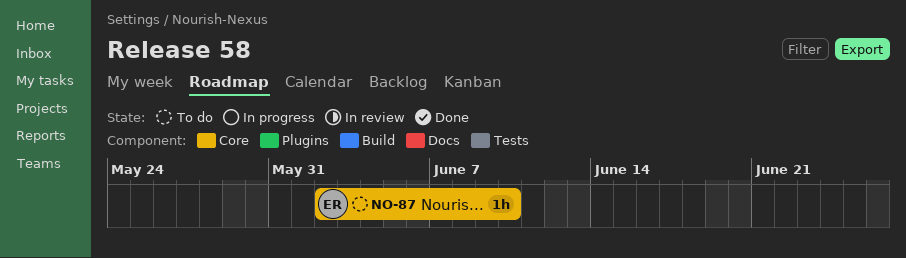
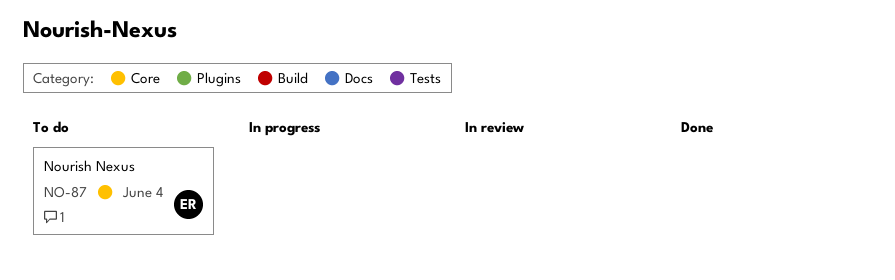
NO-87, due: Jun 10 -> Jun 4

